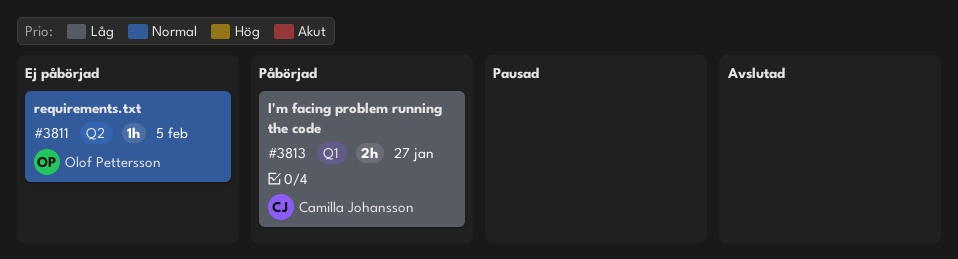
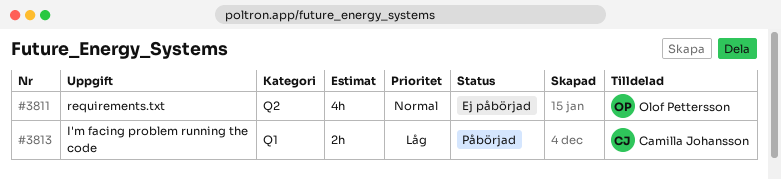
#3811, estimate: 1h -> 4h

